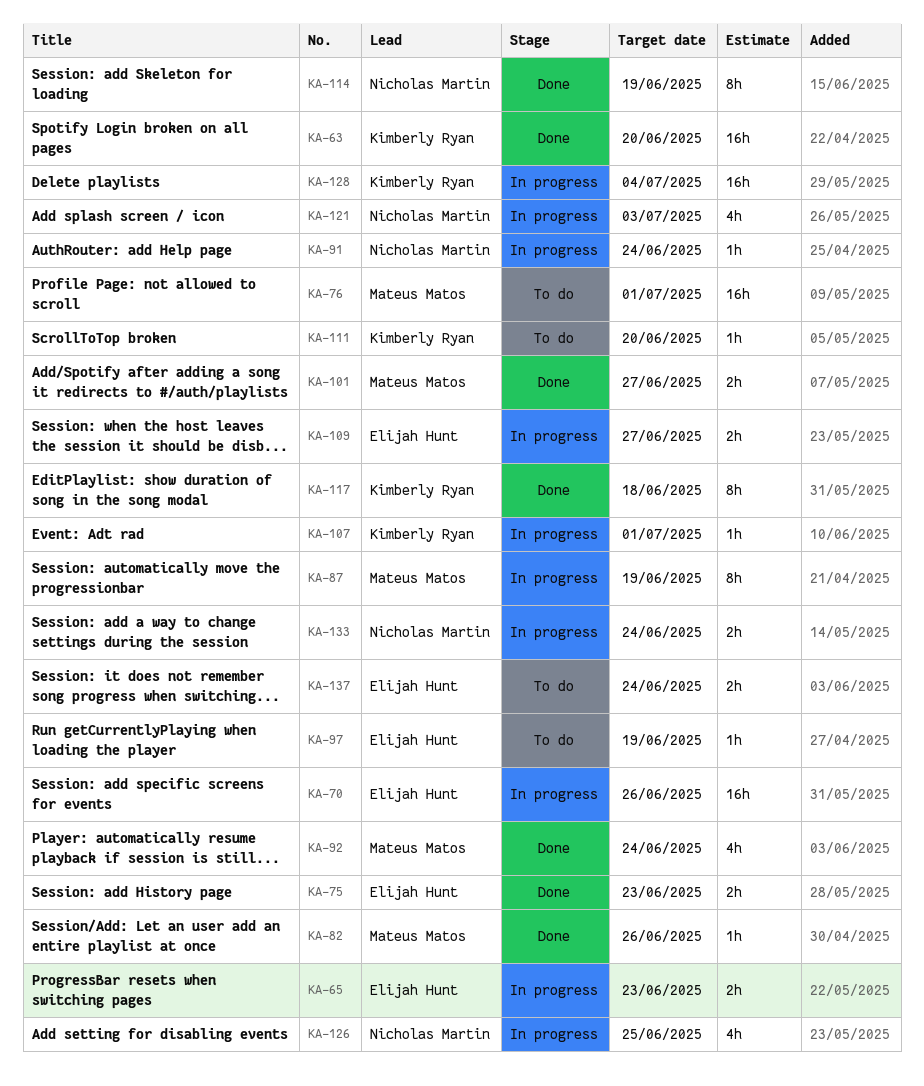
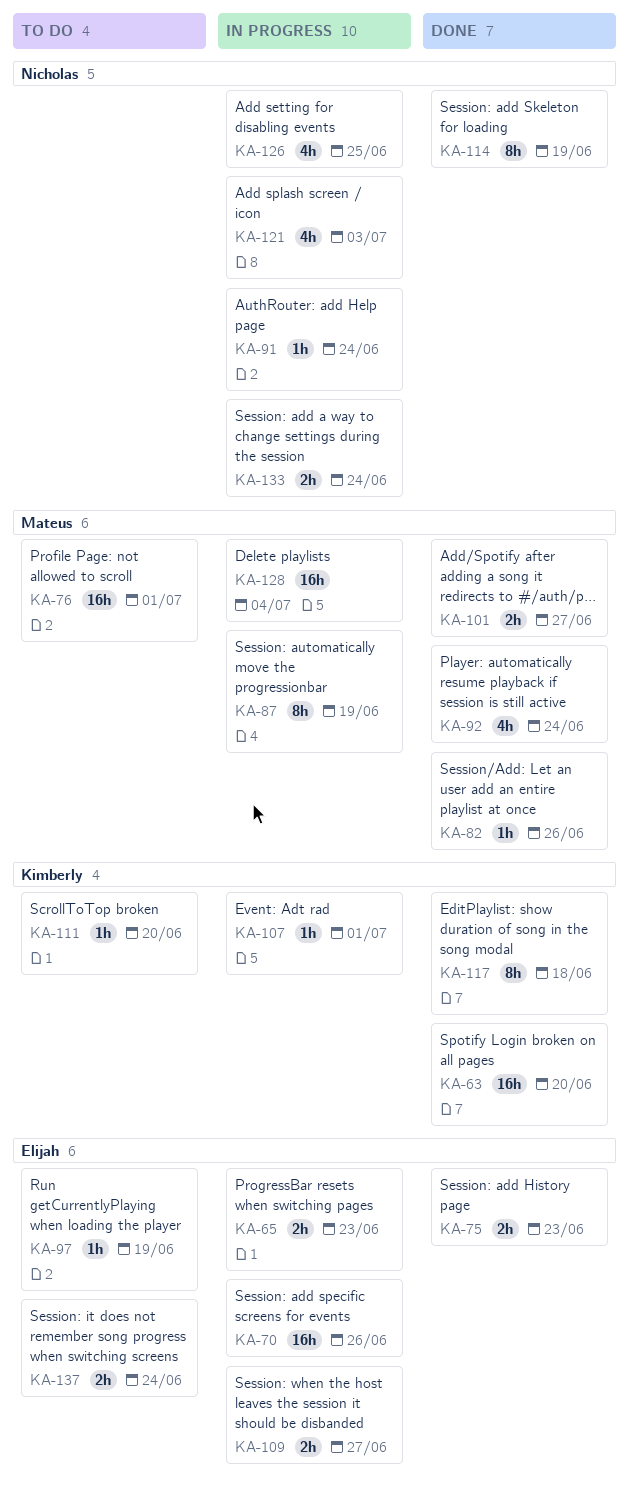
KA-128, owner: Kimberly Ryan -> Mateus Matos

